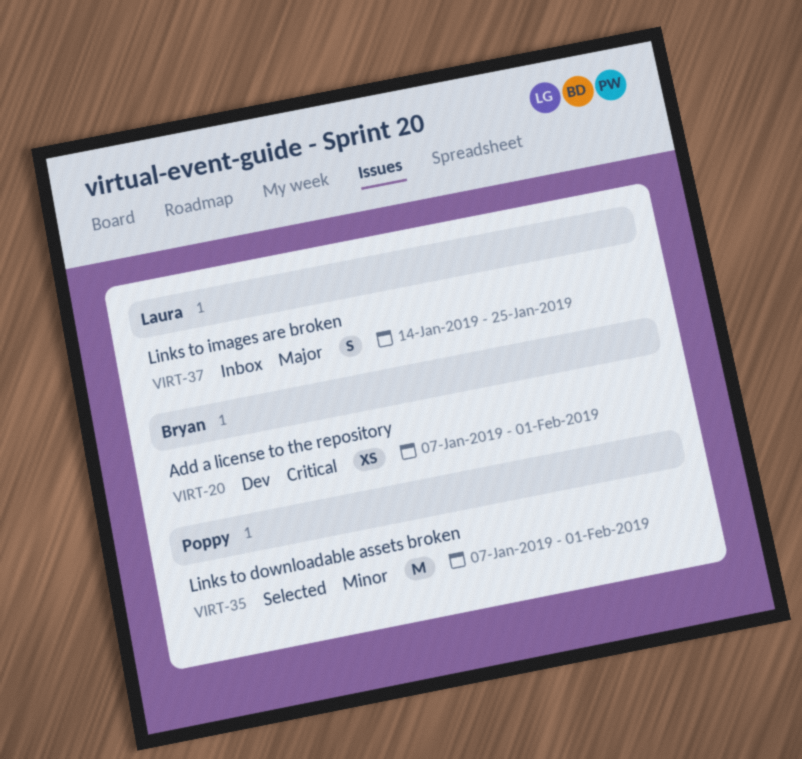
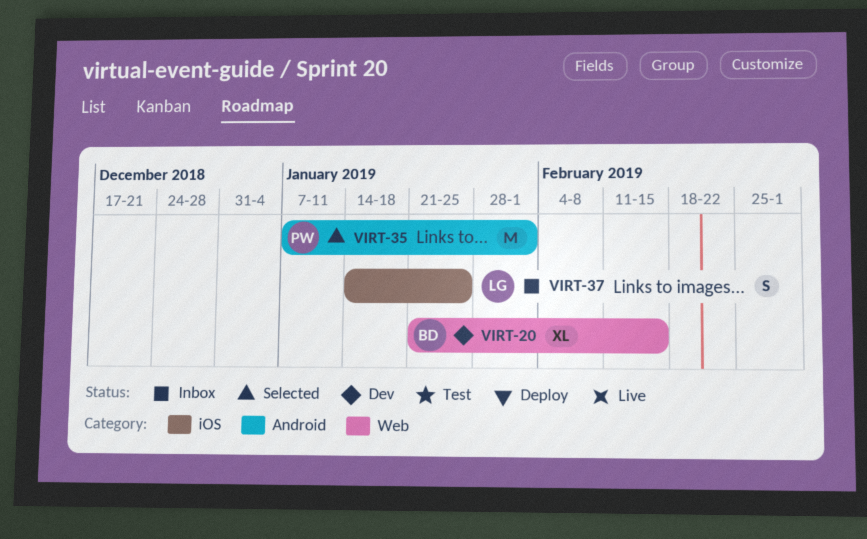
VIRT-20, estimate: XS -> XL
VIRT-20, start: Jan 7 -> Jan 21
VIRT-20, due: Feb 1 -> Feb 15

